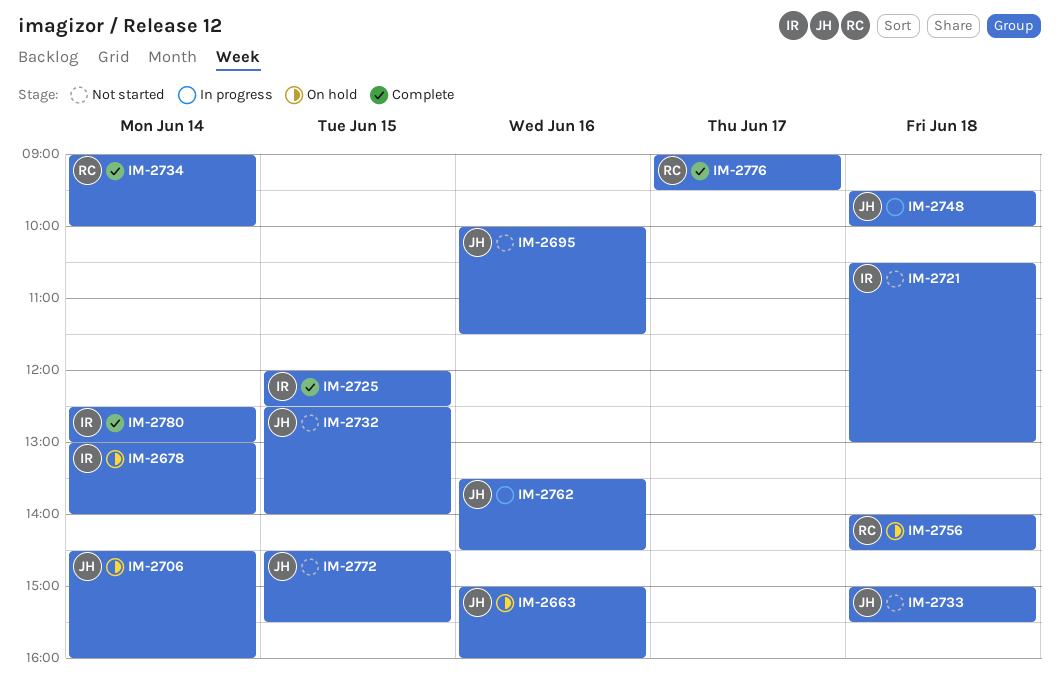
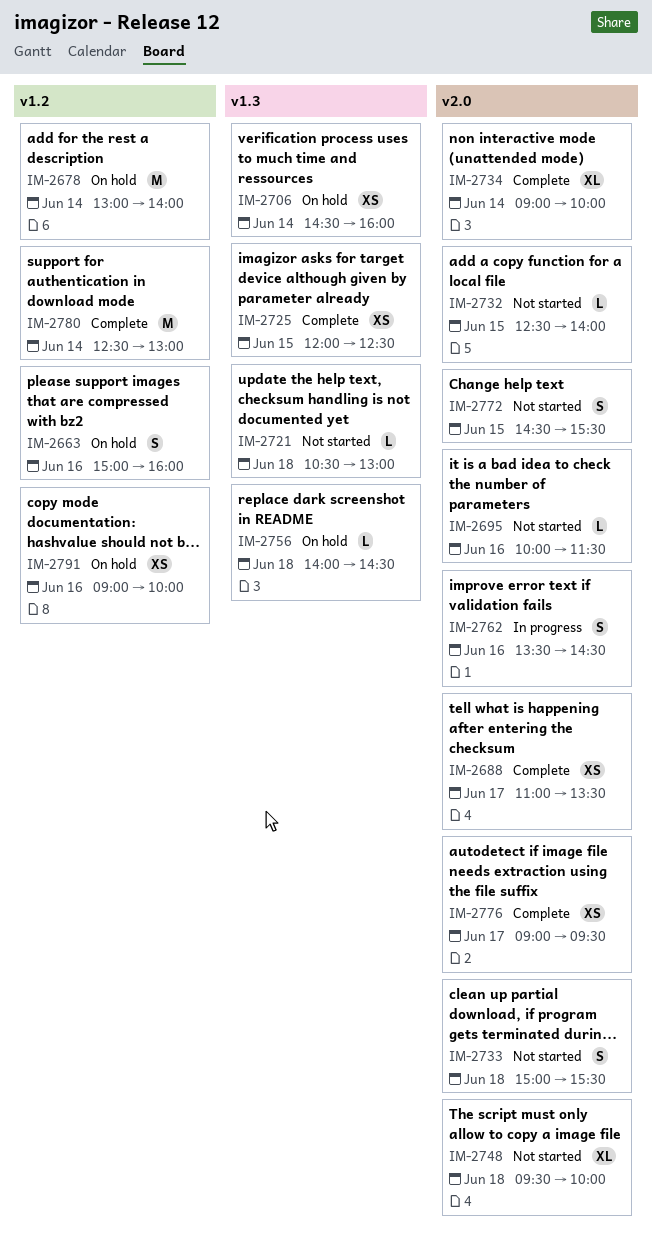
IM-2688: none -> present
IM-2748, status: In progress -> Not started
IM-2791: none -> present

